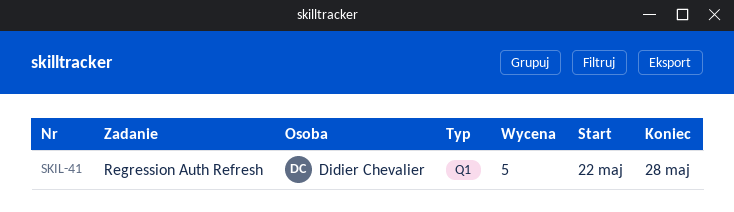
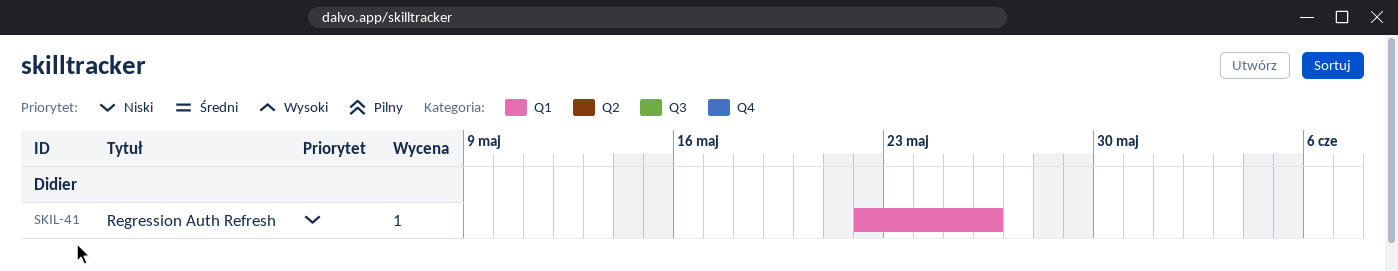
SKIL-41, estimate: 5 -> 1
SKIL-41, due: May 28 -> May 26

